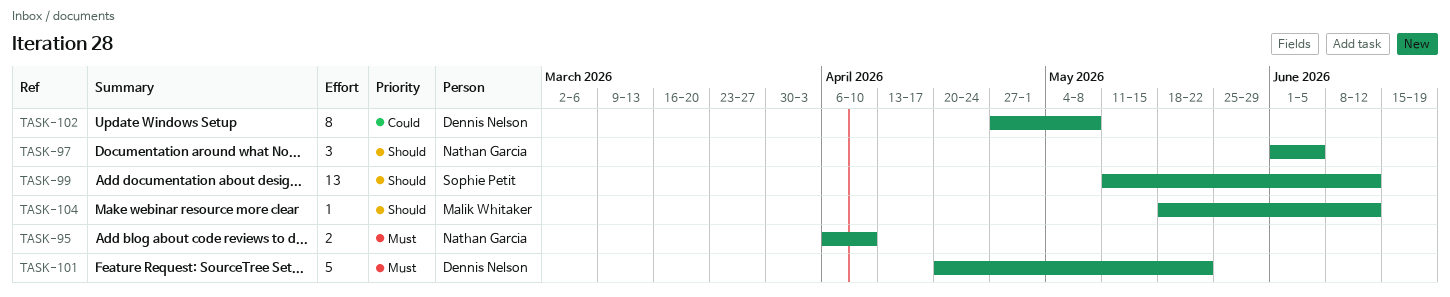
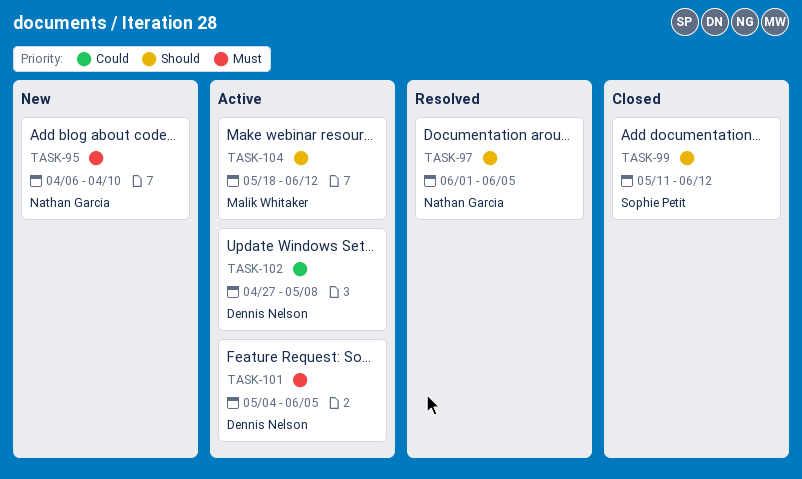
TASK-101, start: Apr 20 -> May 4
TASK-101, due: May 22 -> Jun 5

